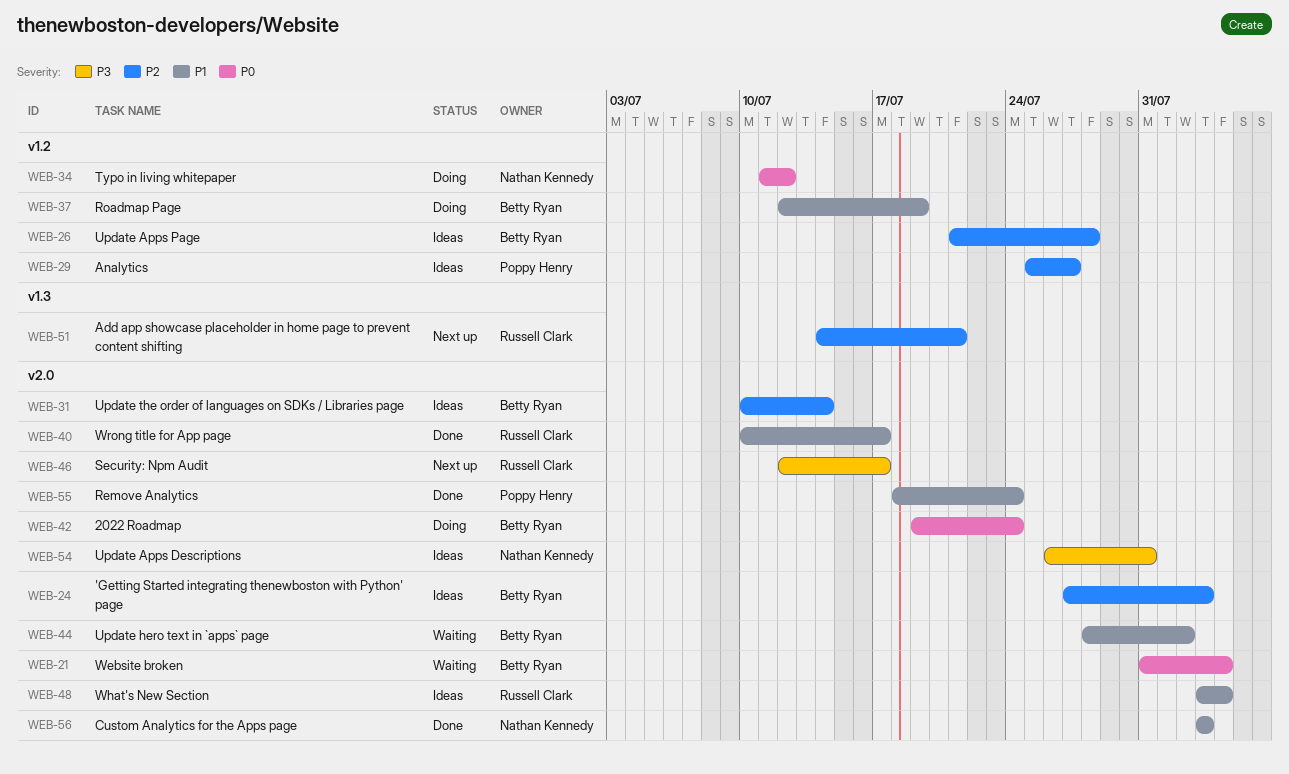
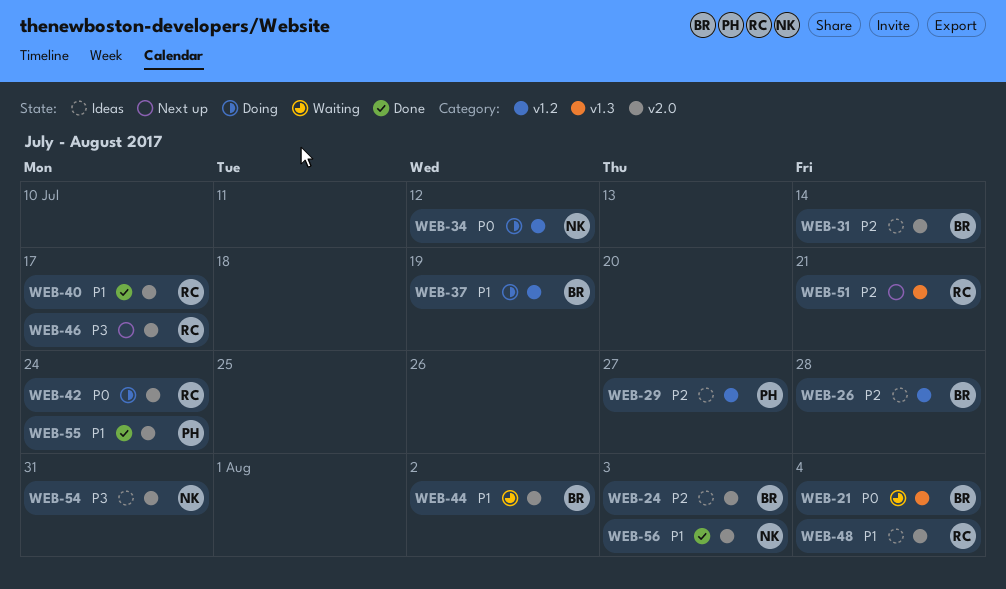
WEB-21, label: v2.0 -> v1.3
WEB-42, owner: Betty Ryan -> Russell Clark

